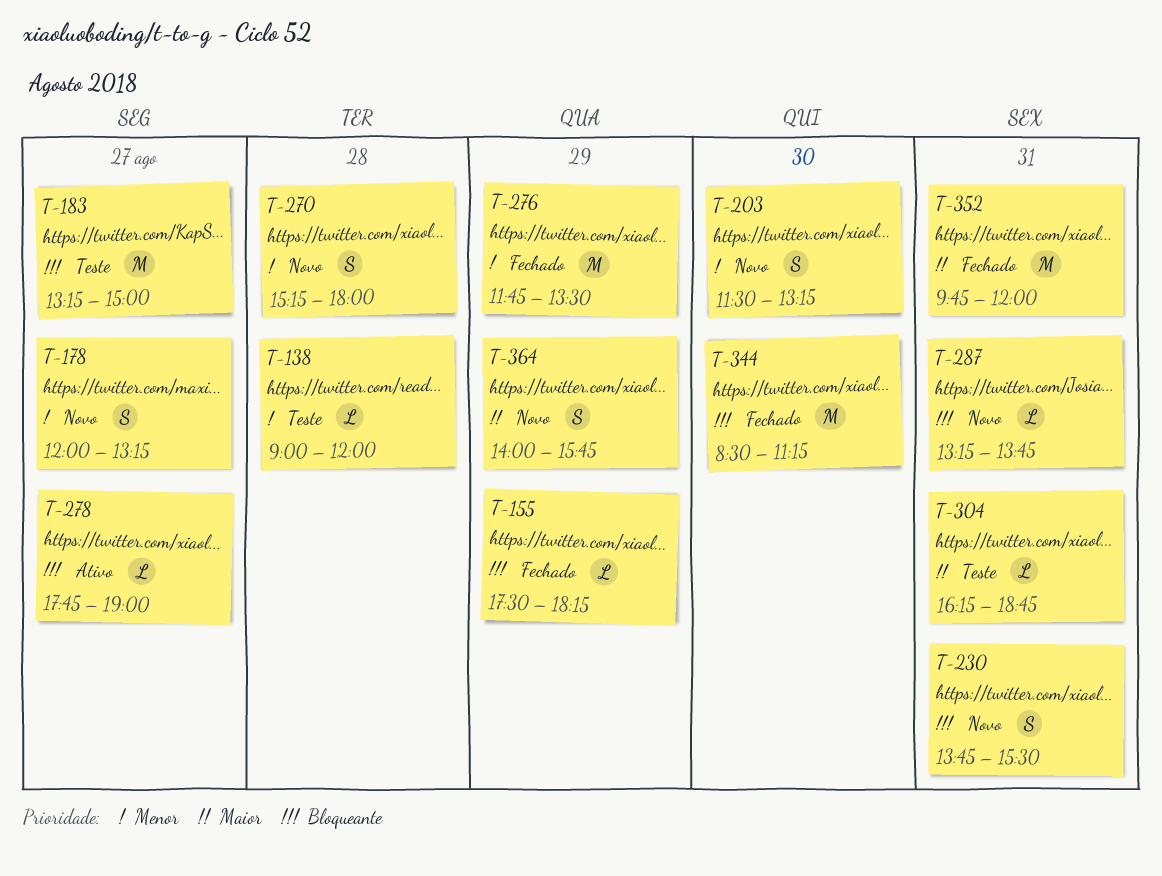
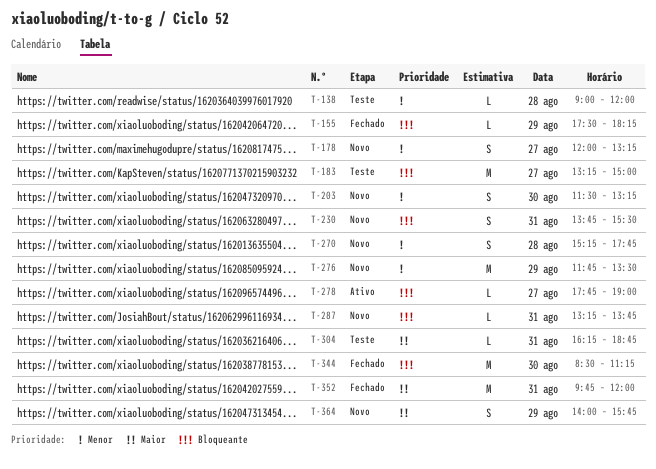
T-270, ends: 18:00 -> 17:45
T-276, status: Fechado -> Novo

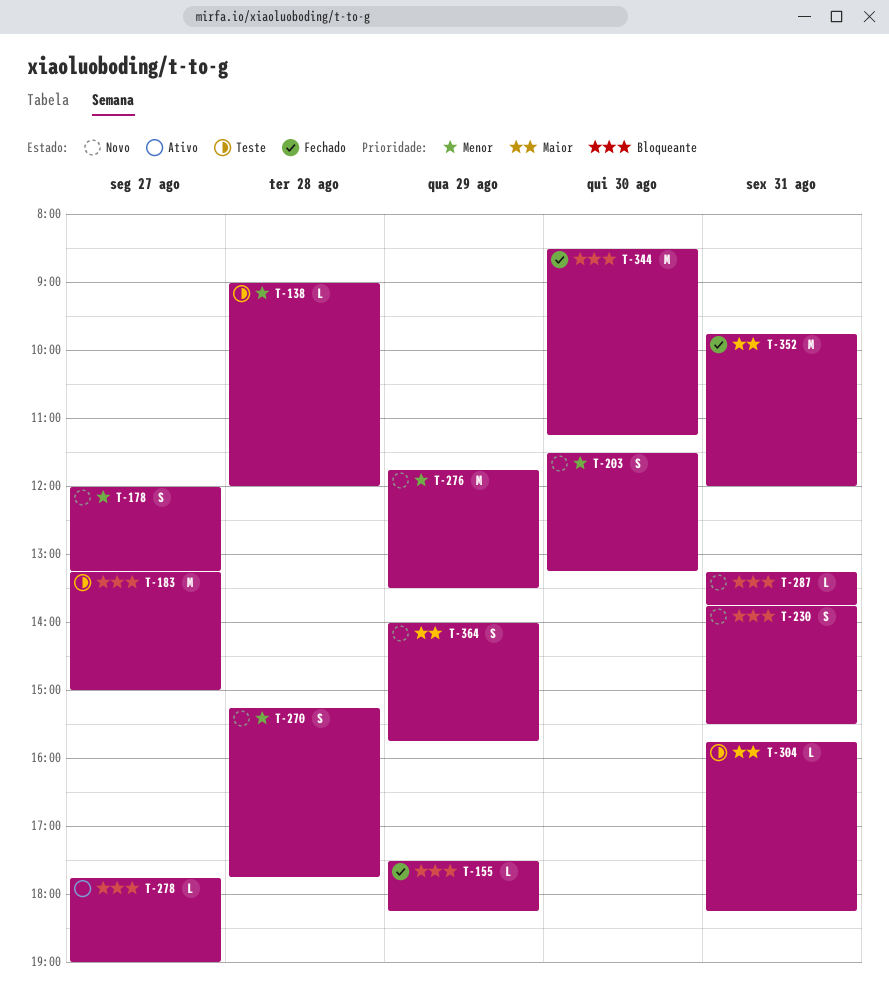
T-304, begins: 16:15 -> 15:45
T-304, ends: 18:45 -> 18:15

